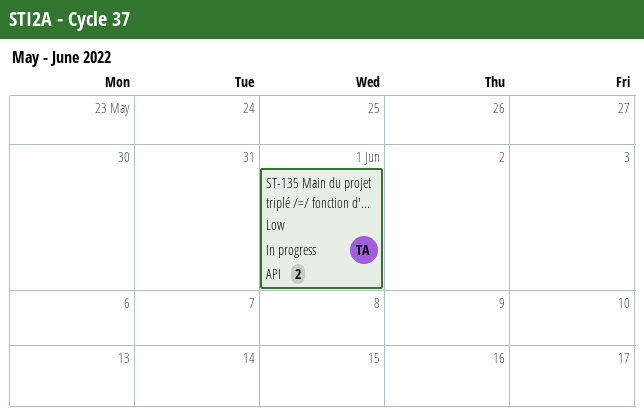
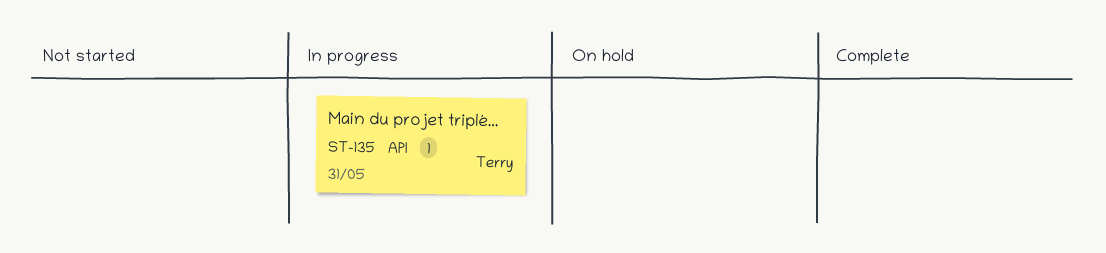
ST-135, estimate: 2 -> 1
ST-135, due: Jun 1 -> May 31

